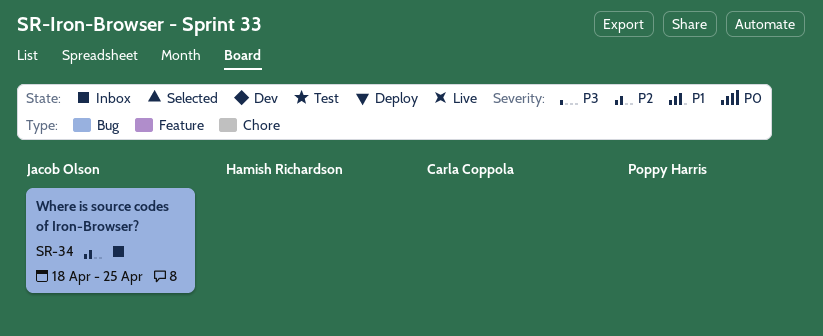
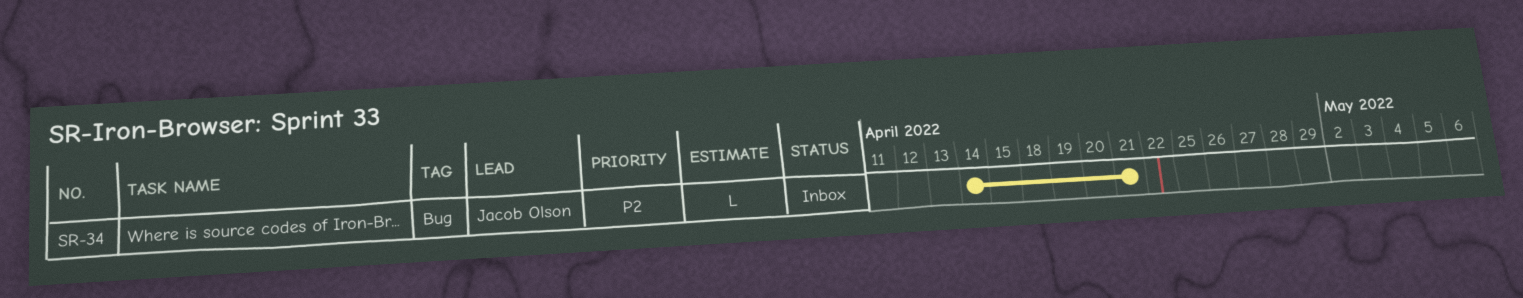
SR-34, start: Apr 18 -> Apr 14
SR-34, due: Apr 25 -> Apr 21

